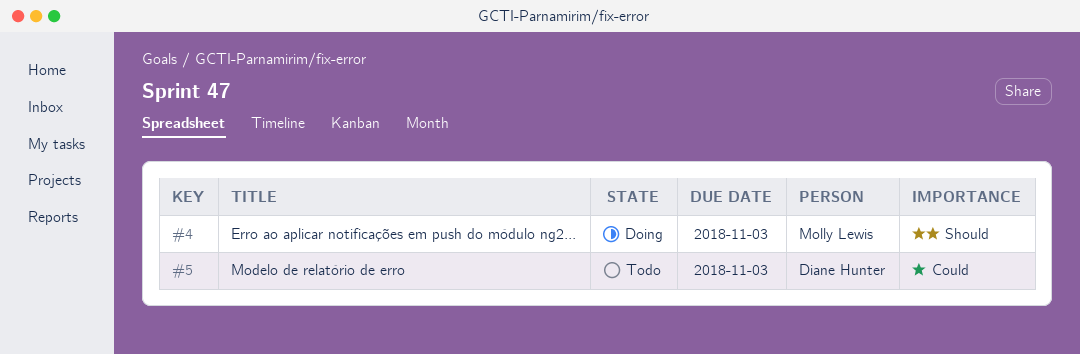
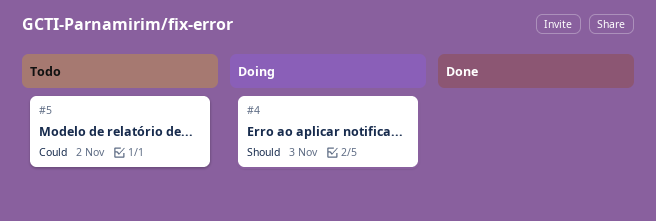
#5, due: Nov 3 -> Nov 2

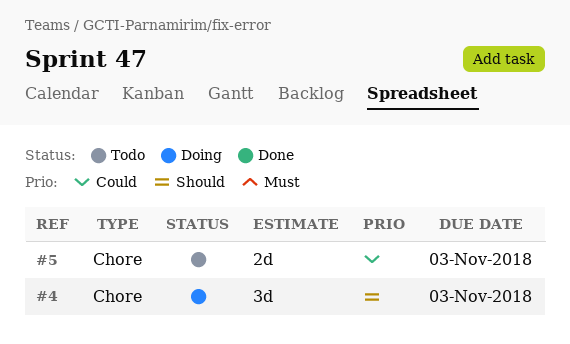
#5, due: Nov 2 -> Nov 3

